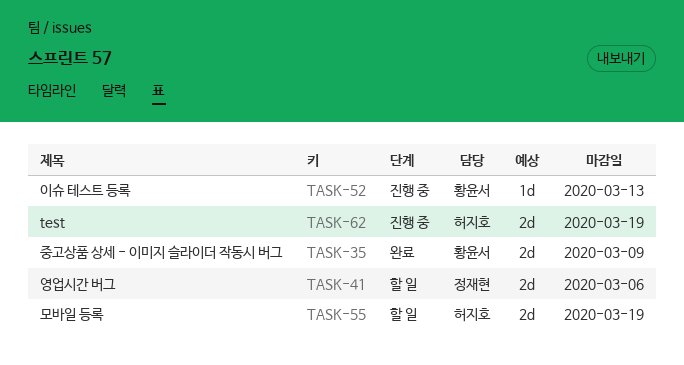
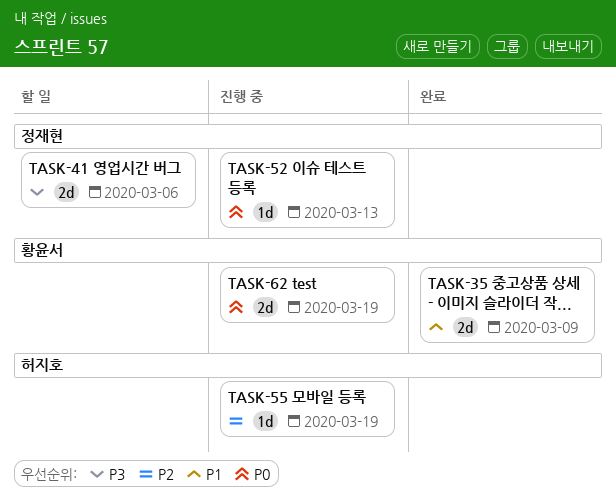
TASK-52, owner: 황윤서 -> 정재현
TASK-55, status: 할 일 -> 진행 중
TASK-55, estimate: 2d -> 1d
TASK-62, owner: 허지호 -> 황윤서

